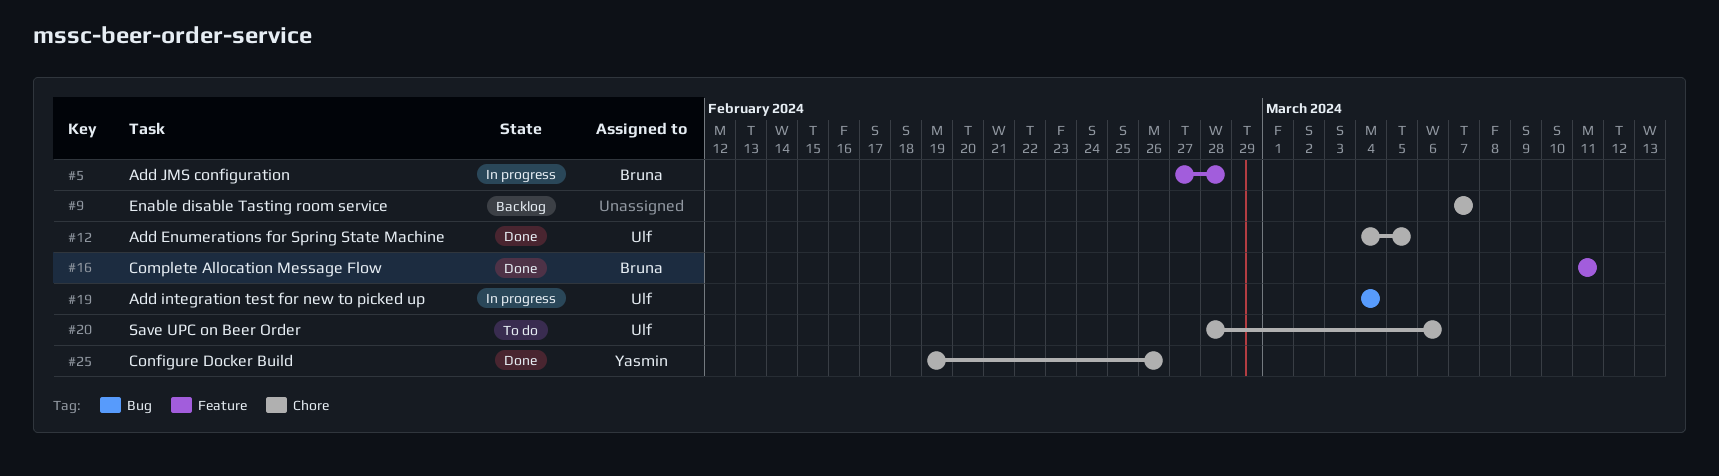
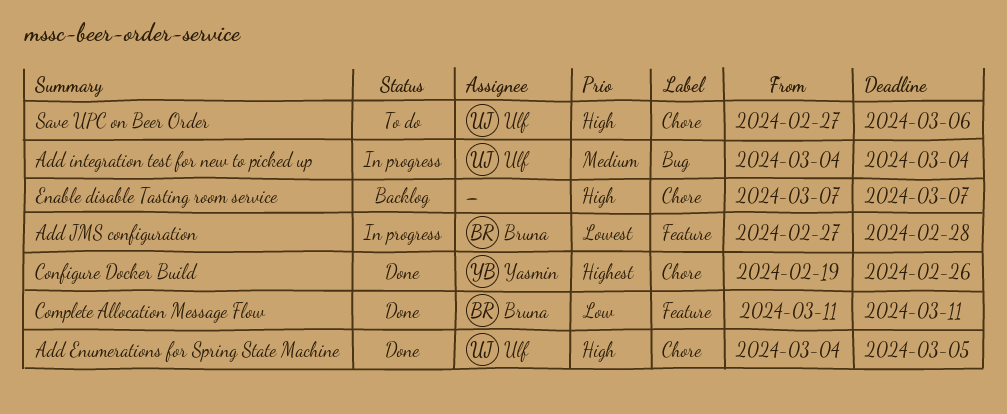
Save UPC on Beer Order, start: Feb 28 -> Feb 27

